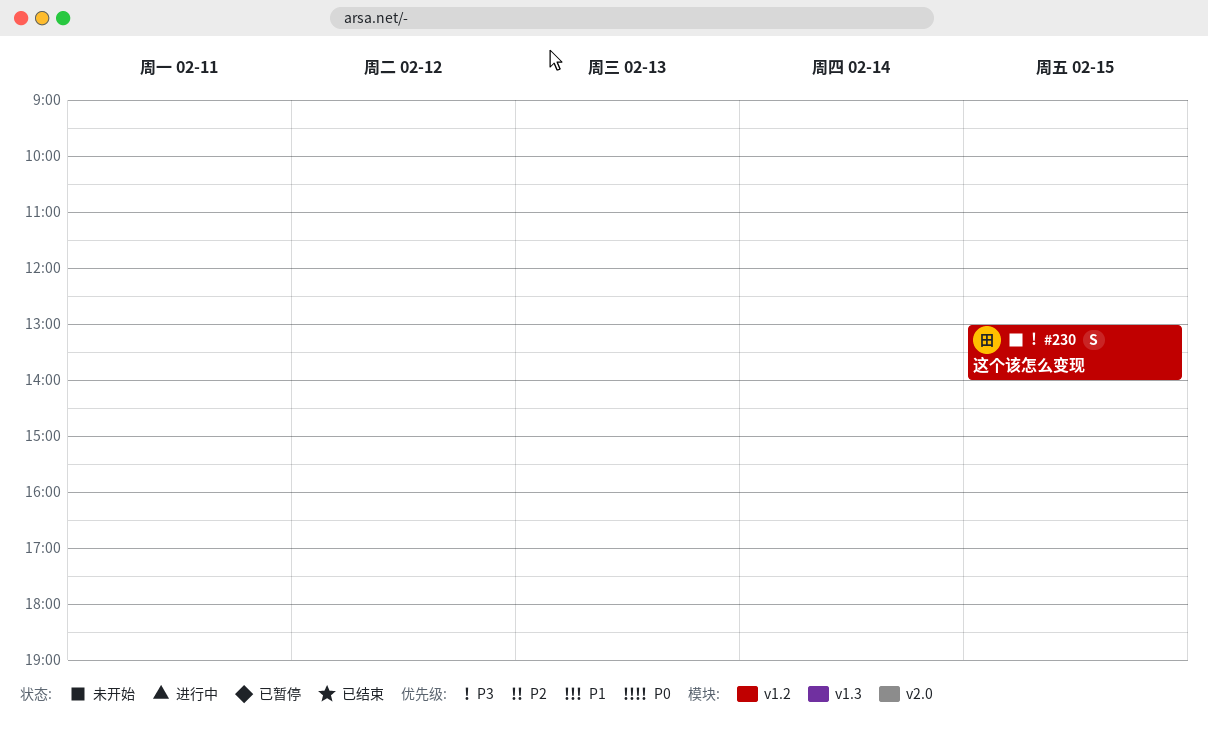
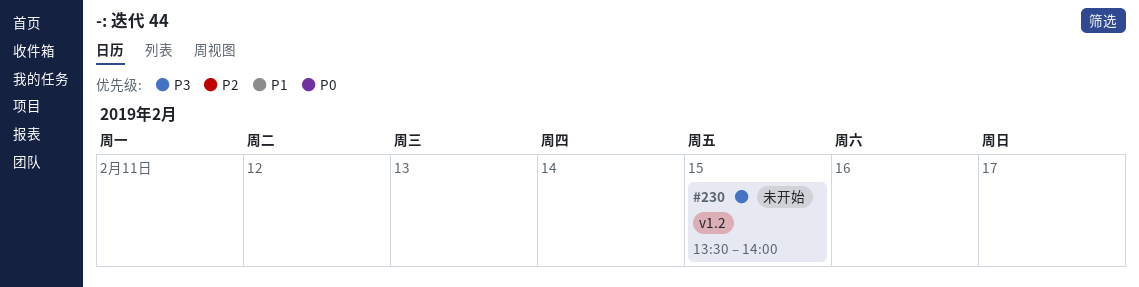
#230, begins: 13:00 -> 13:30

